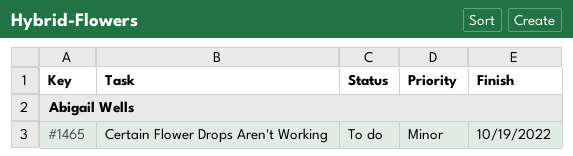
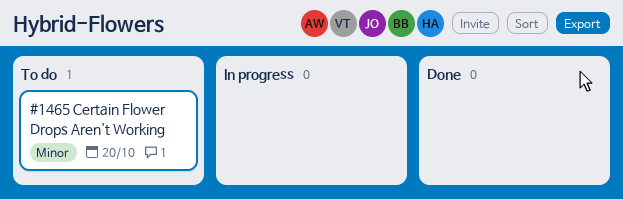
#1465, due: Oct 19 -> Oct 20

